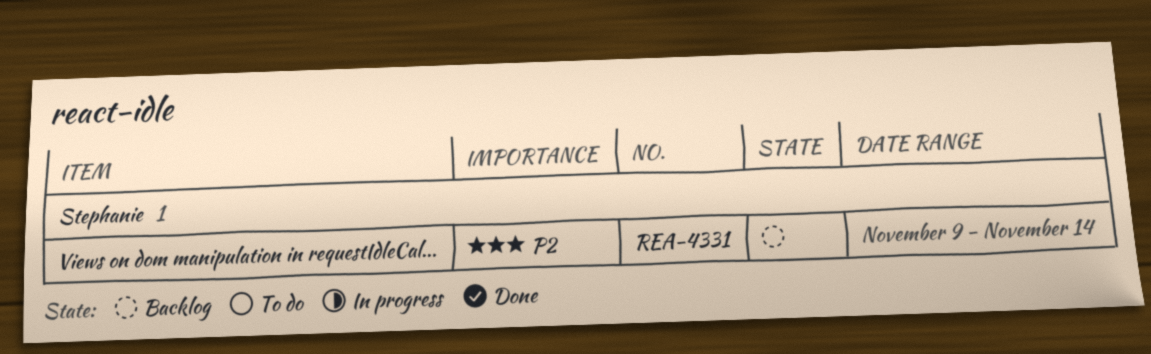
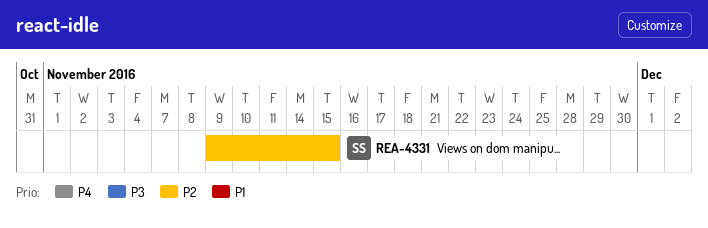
REA-4331, due: Nov 14 -> Nov 15

